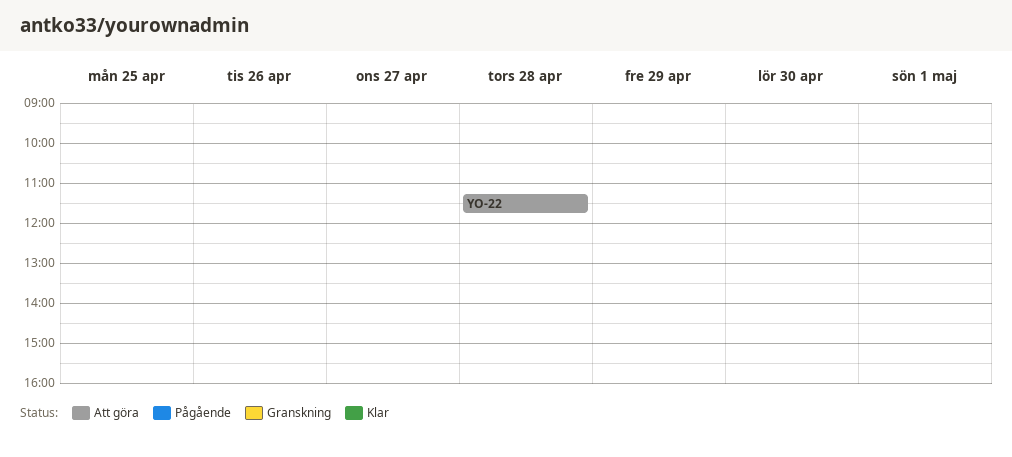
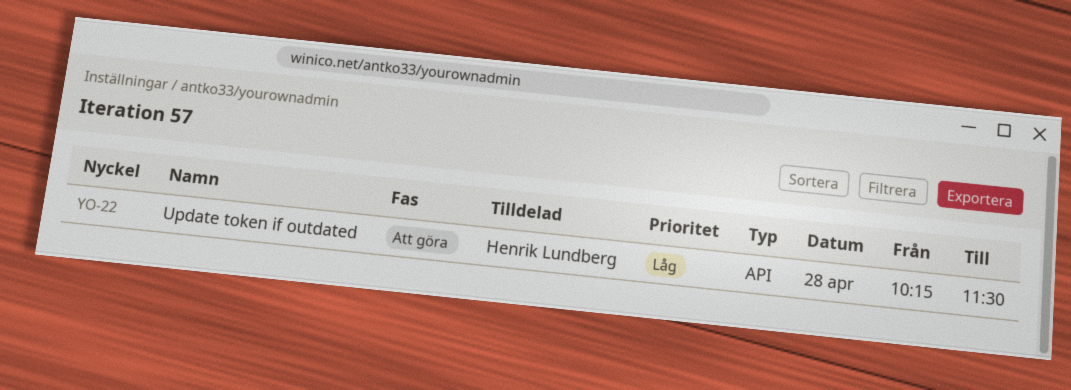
YO-22, begins: 11:15 -> 10:15
YO-22, ends: 11:45 -> 11:30

